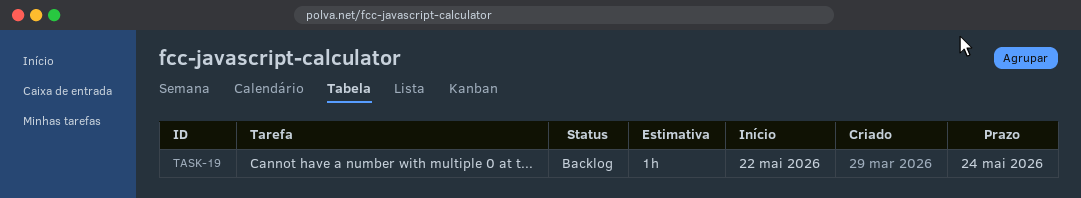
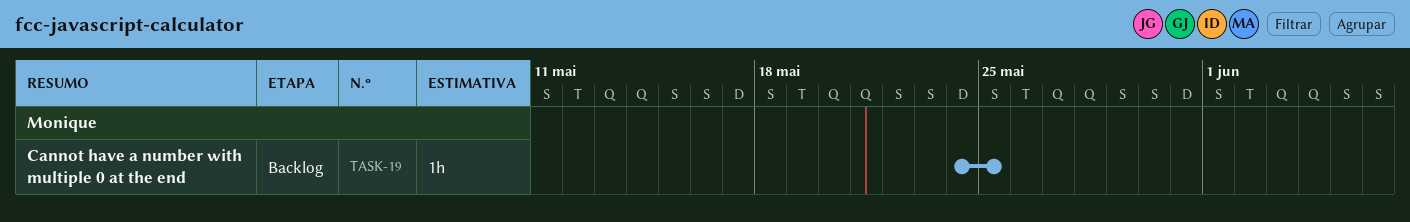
TASK-19, start: May 22 -> May 24
TASK-19, due: May 24 -> May 25

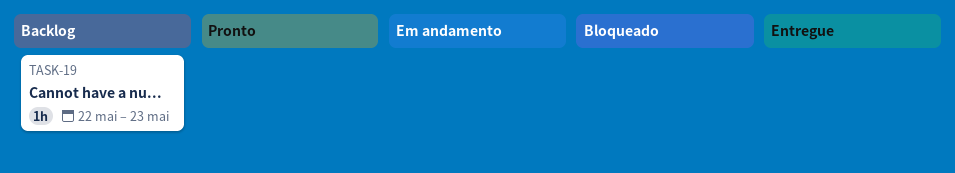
TASK-19, start: May 24 -> May 22
TASK-19, due: May 25 -> May 23

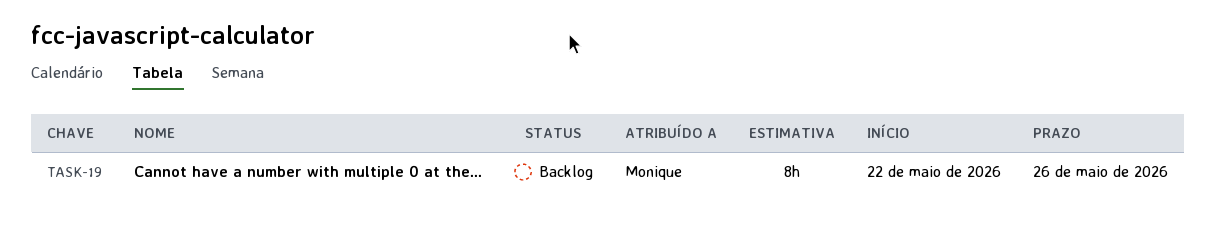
TASK-19, estimate: 1h -> 8h
TASK-19, due: May 23 -> May 26

